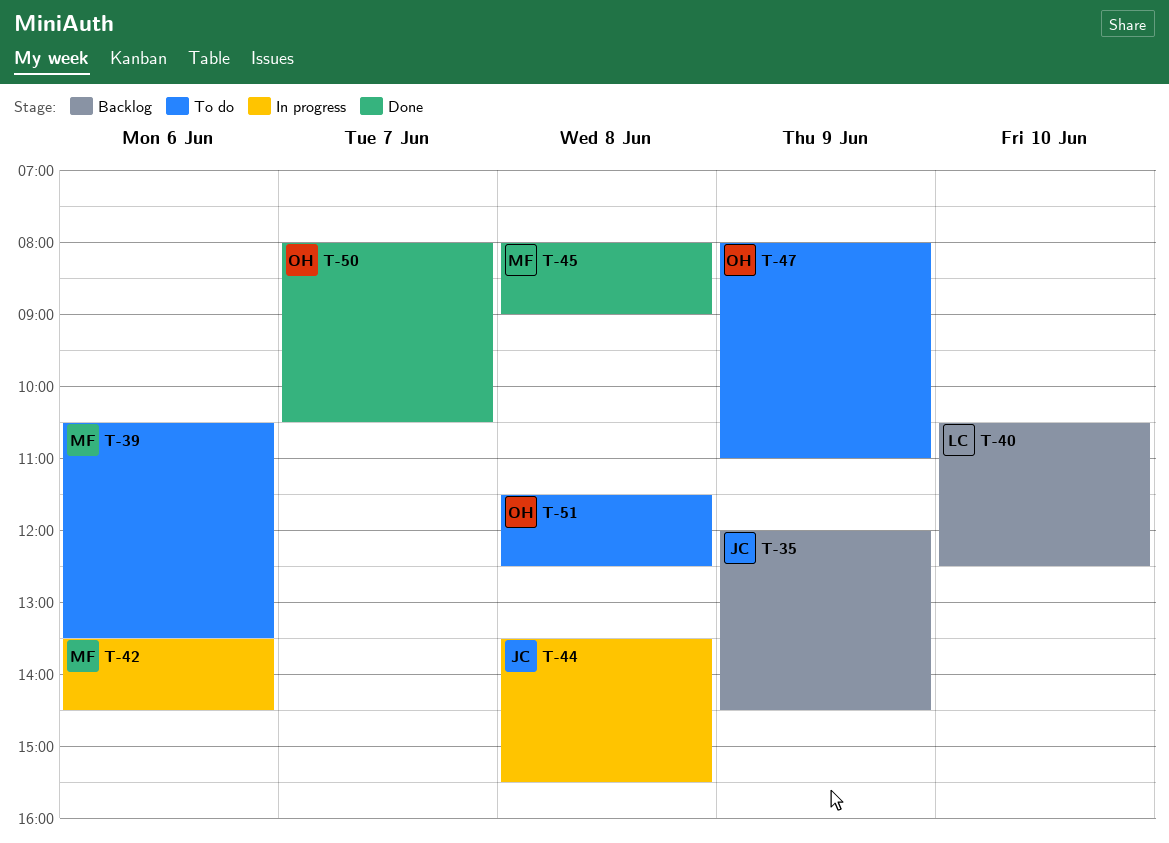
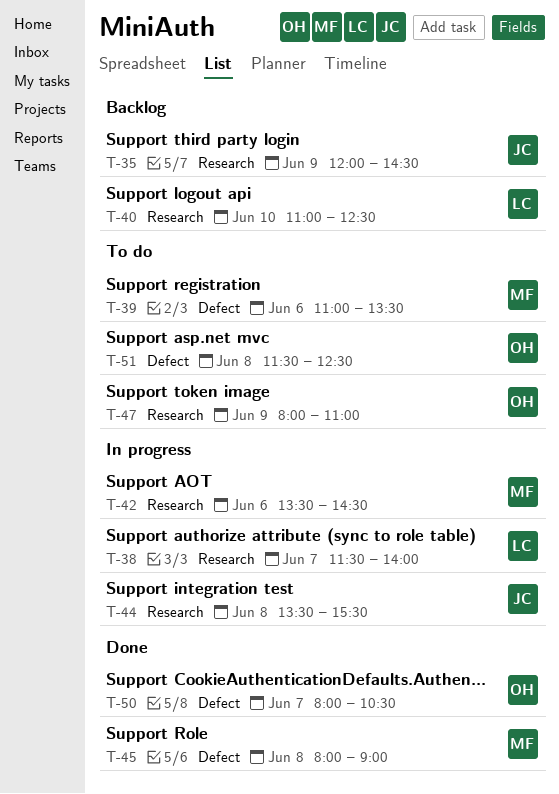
T-38: none -> present
T-39, begins: 10:30 -> 11:00
T-40, begins: 10:30 -> 11:00

